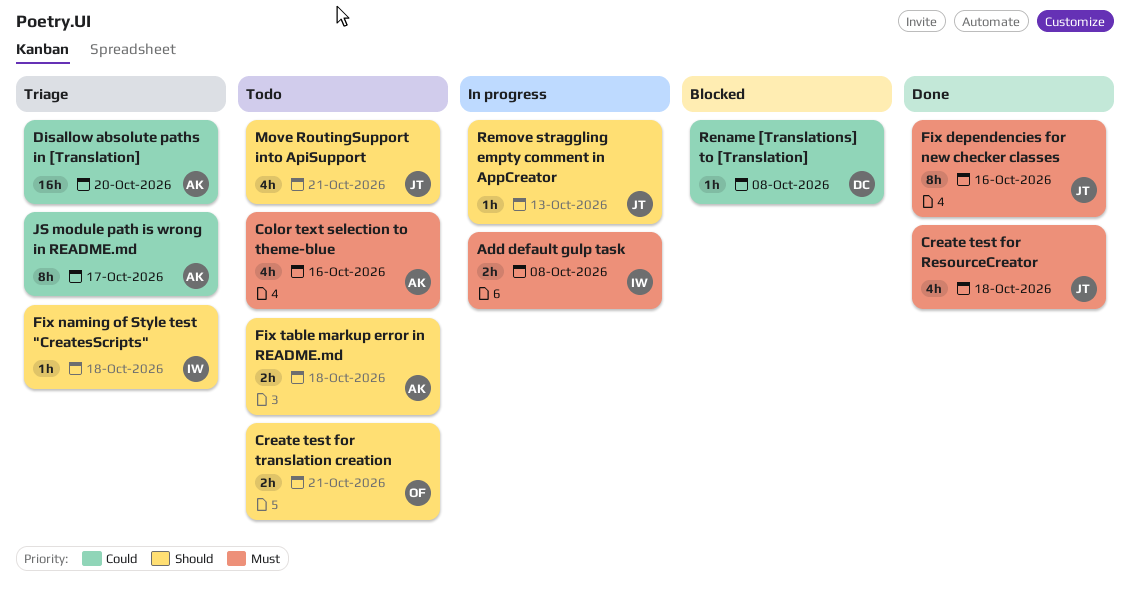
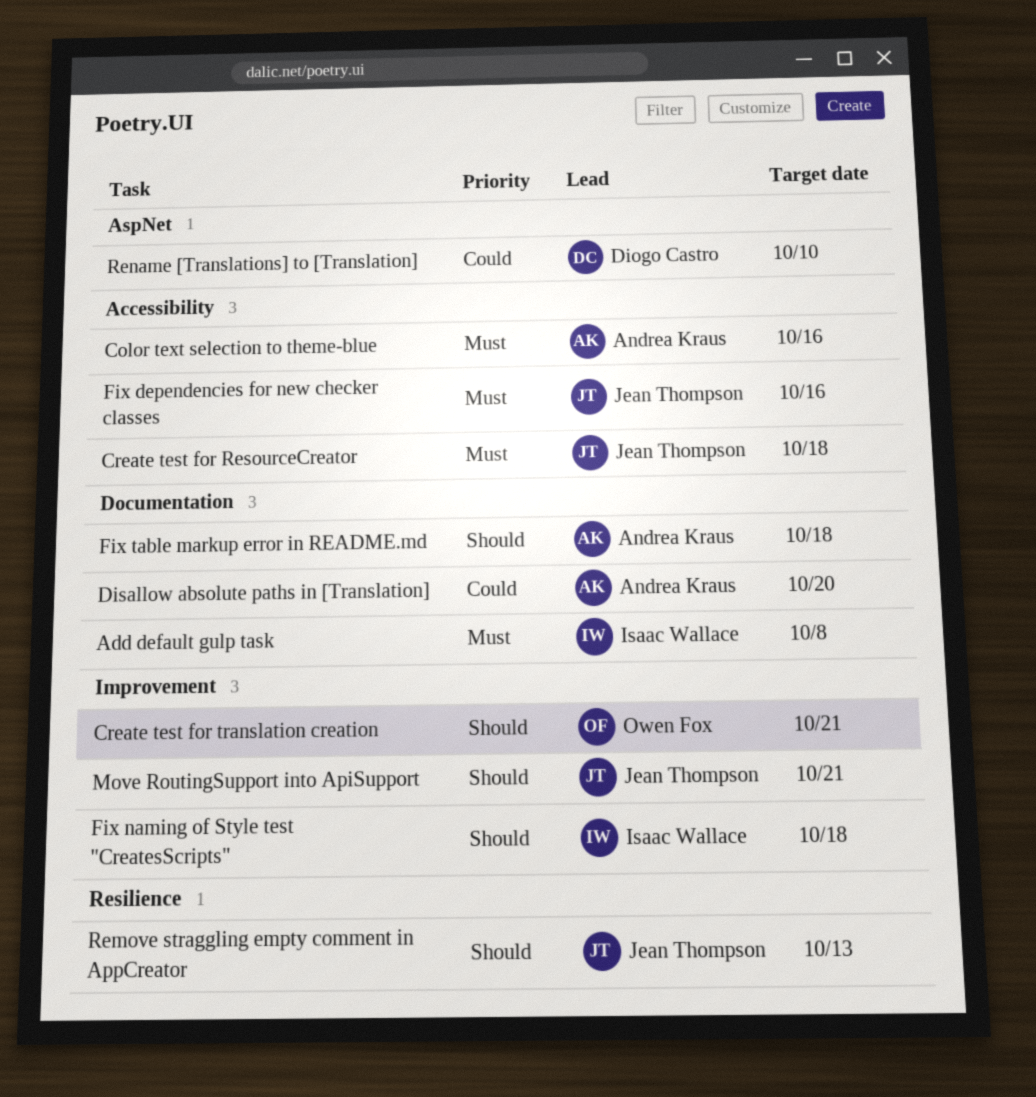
JS module path is wrong in README.md: present -> none
Rename [Translations] to [Translation], due: Oct 8 -> Oct 10

